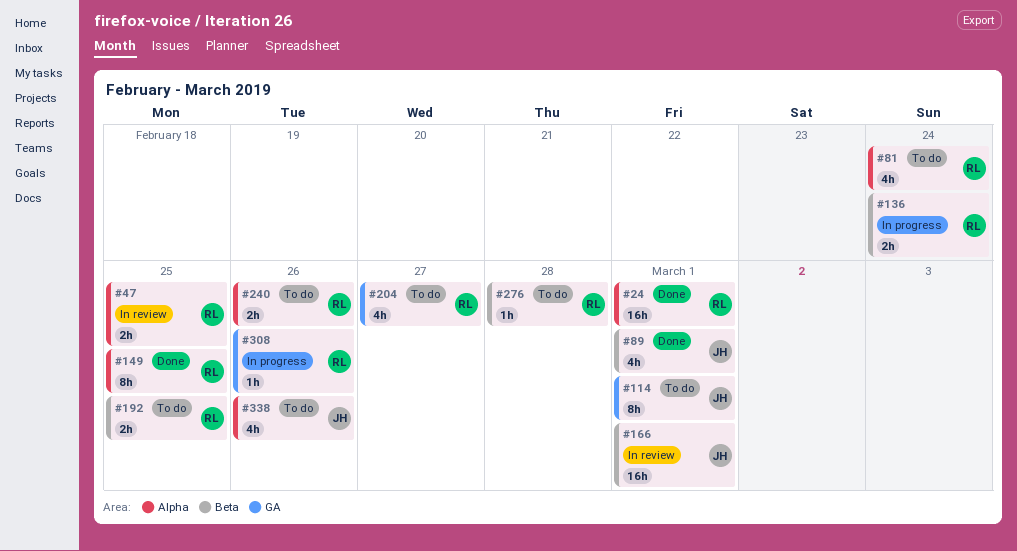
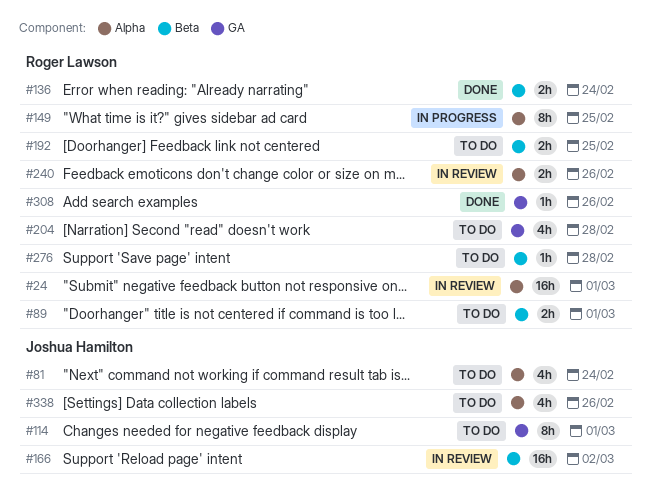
#24, status: Done -> In review
#47: present -> none
#81, owner: Roger Lawson -> Joshua Hamilton
#89, status: Done -> To do
#89, owner: Joshua Hamilton -> Roger Lawson
#89, estimate: 4h -> 2h
#136, status: In progress -> Done
#149, status: Done -> In progress
#166, due: Mar 1 -> Mar 2
#204, due: Feb 27 -> Feb 28
#240, status: To do -> In review
#308, status: In progress -> Done

